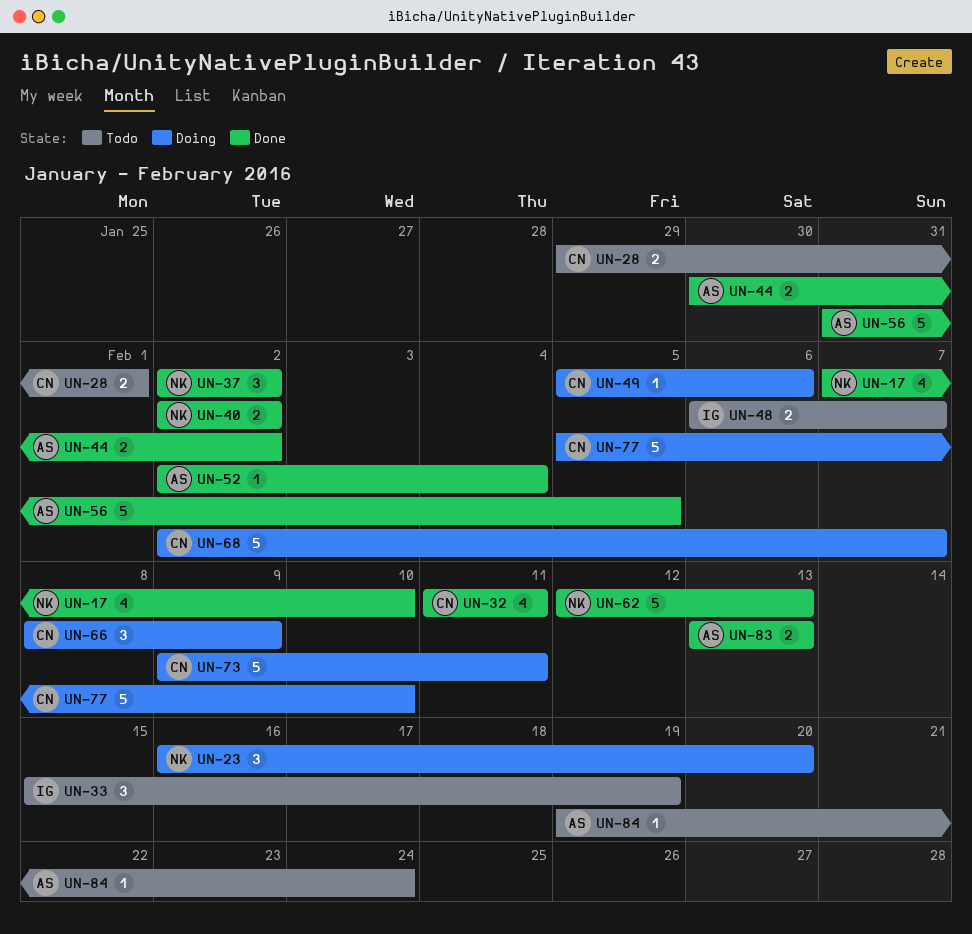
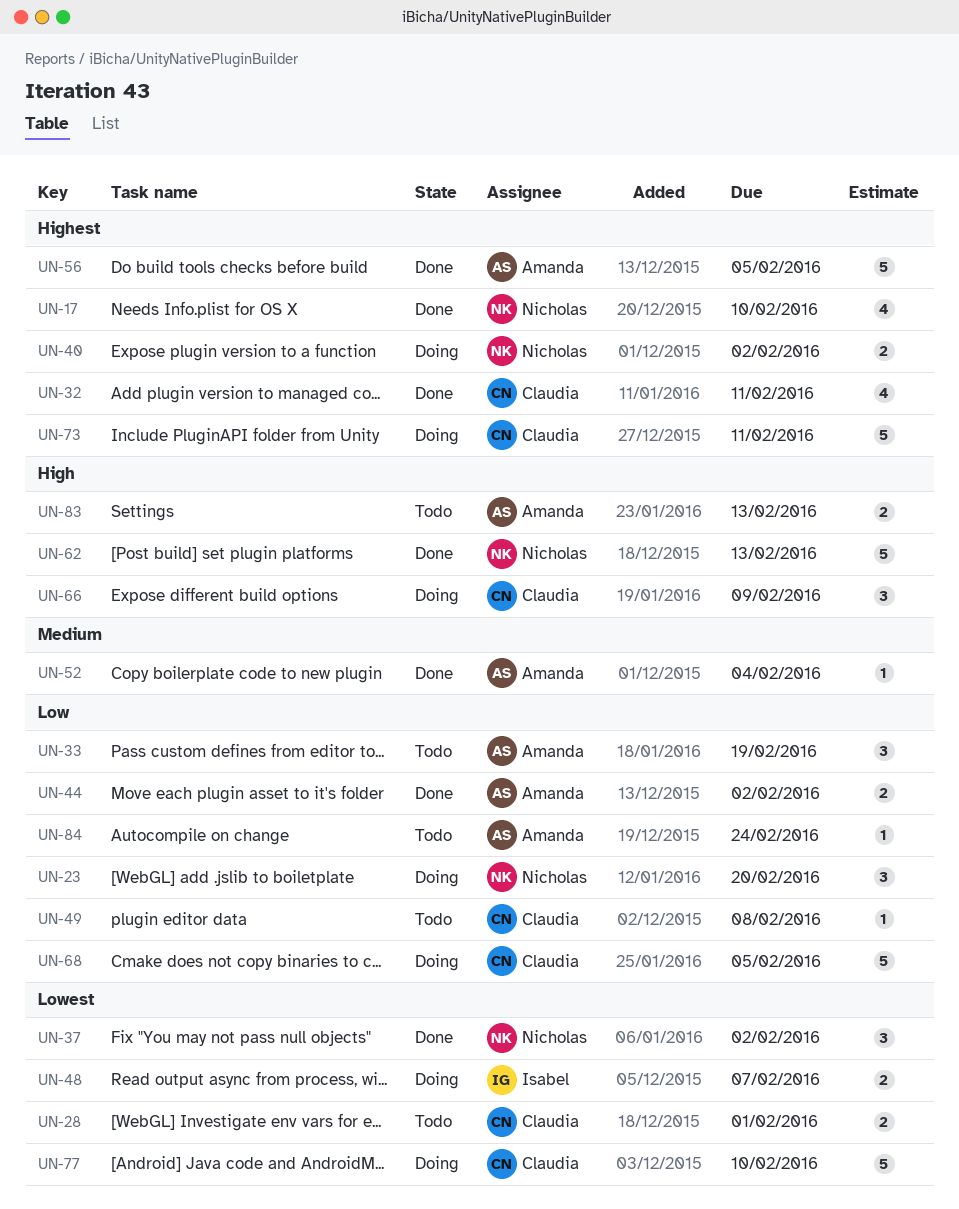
UN-33, owner: Isabel -> Amanda
UN-40, status: Done -> Doing
UN-48, status: Todo -> Doing
UN-49, status: Doing -> Todo
UN-49, due: Feb 6 -> Feb 8
UN-68, due: Feb 7 -> Feb 5
UN-83, status: Done -> Todo

